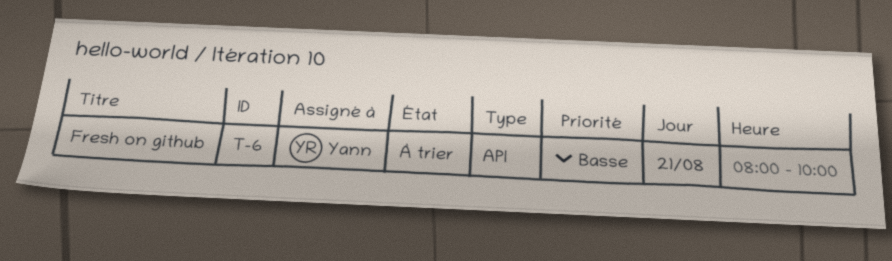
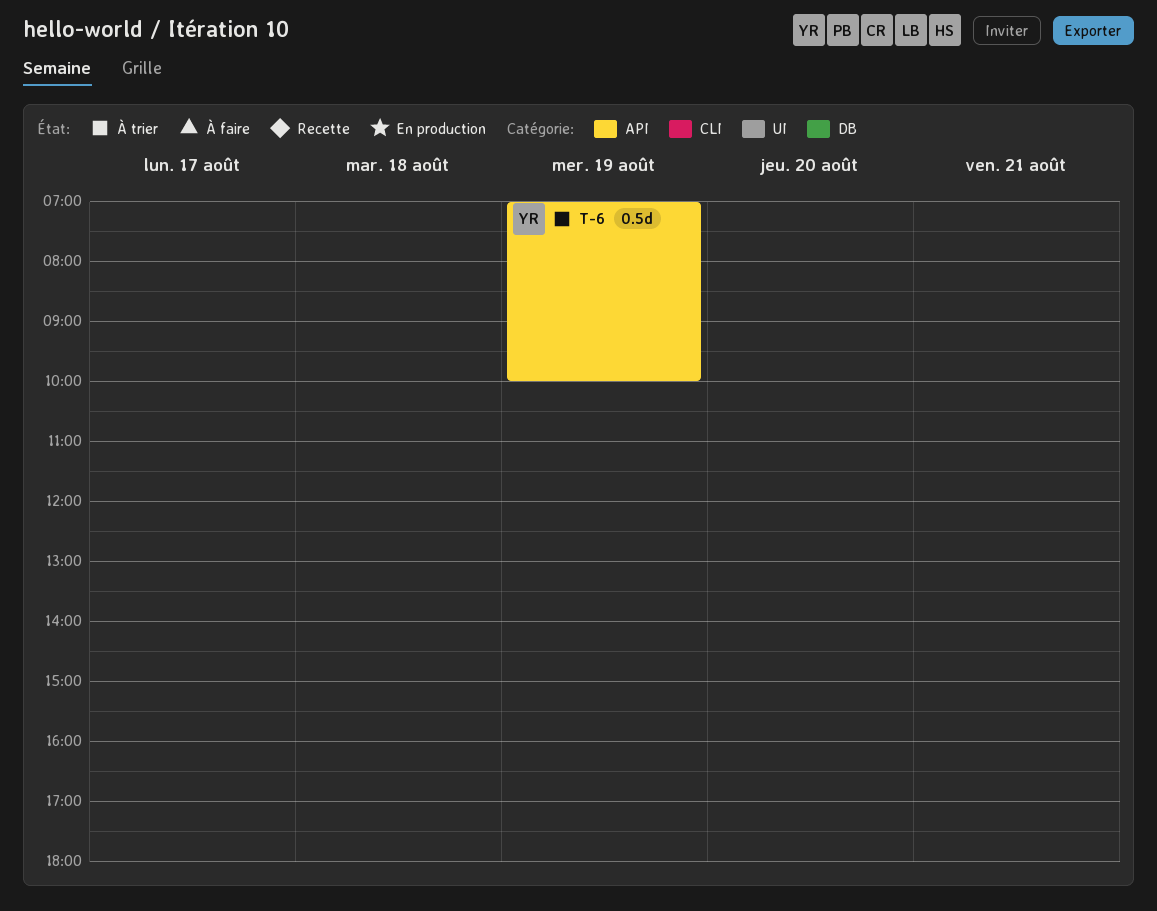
T-6, day: Aug 21 -> Aug 19
T-6, begins: 08:00 -> 07:00

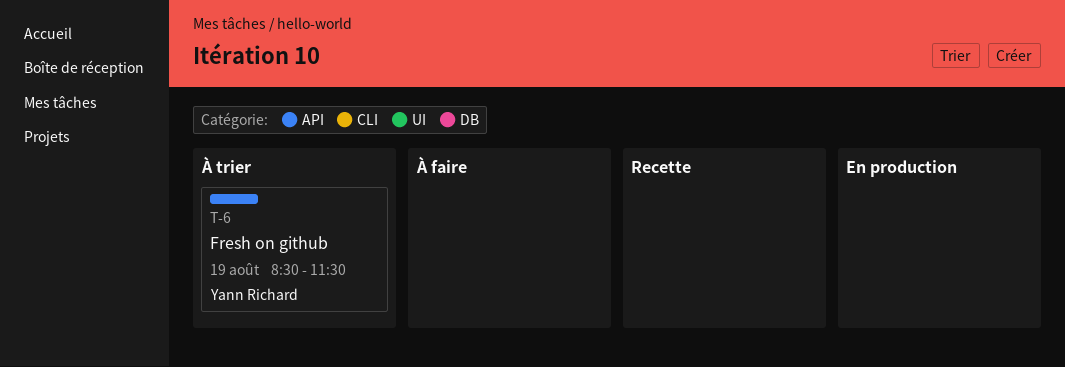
T-6, begins: 07:00 -> 08:30
T-6, ends: 10:00 -> 11:30

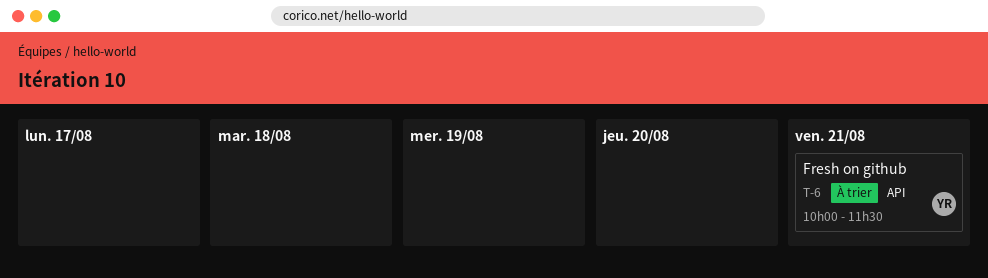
T-6, day: Aug 19 -> Aug 21
T-6, begins: 08:30 -> 10:00

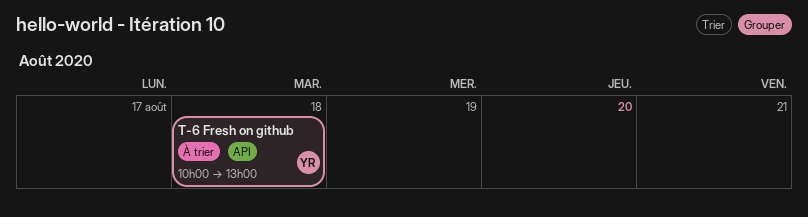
T-6, day: Aug 21 -> Aug 18
T-6, ends: 11:30 -> 13:00

